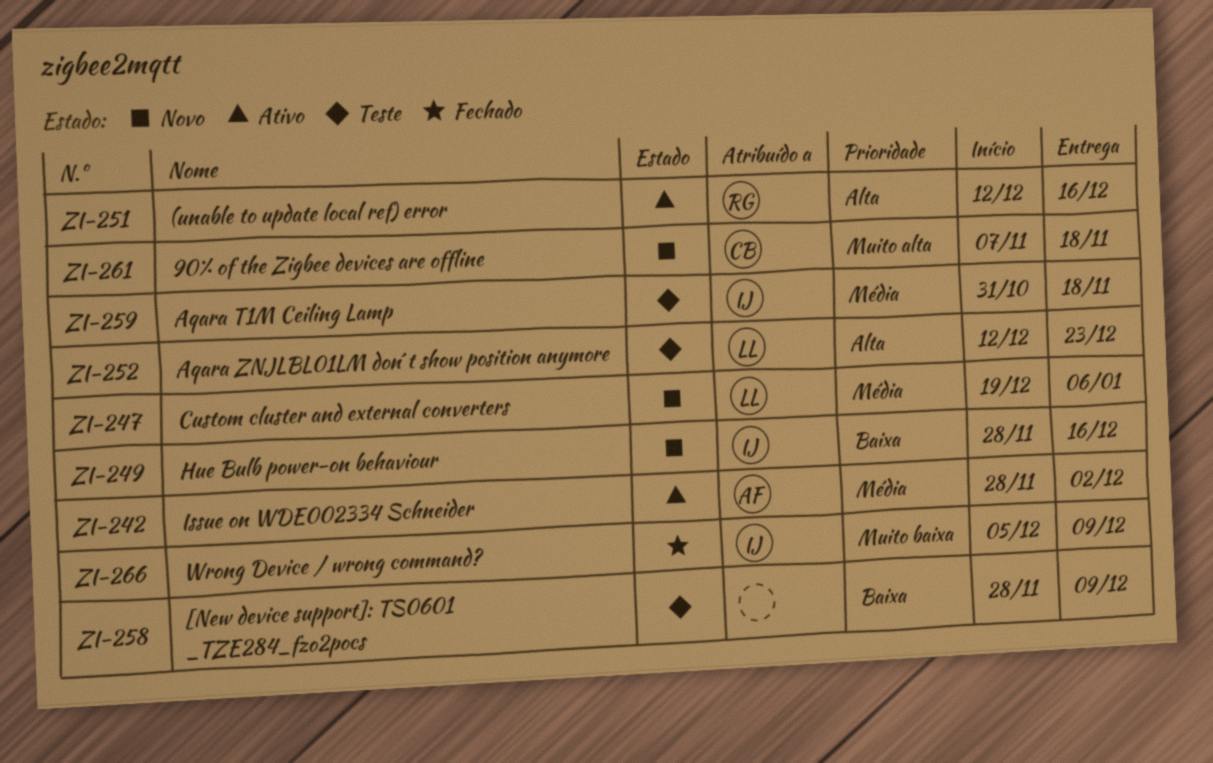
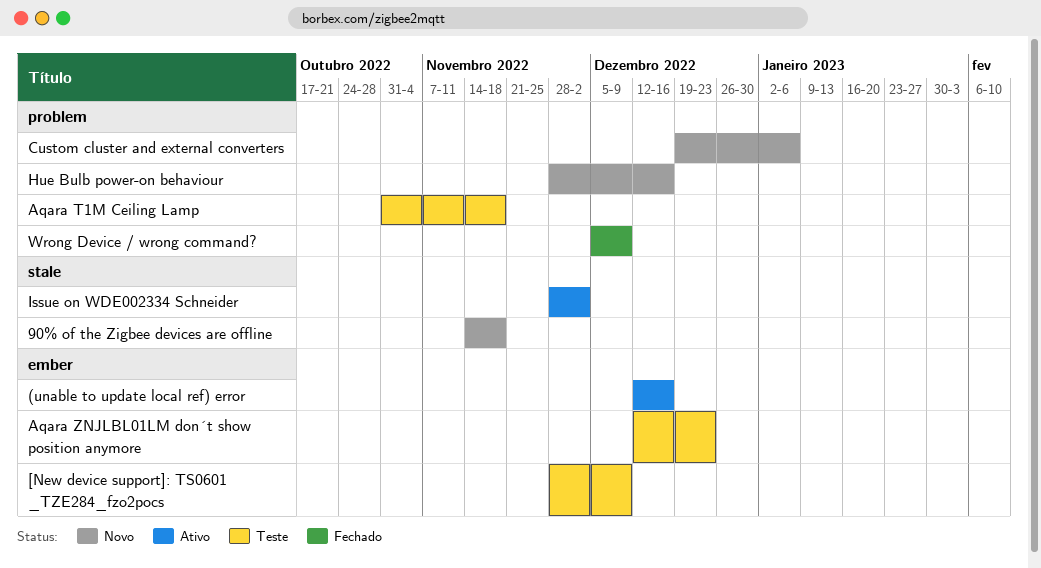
90% of the Zigbee devices are offline, start: Nov 7 -> Nov 14

